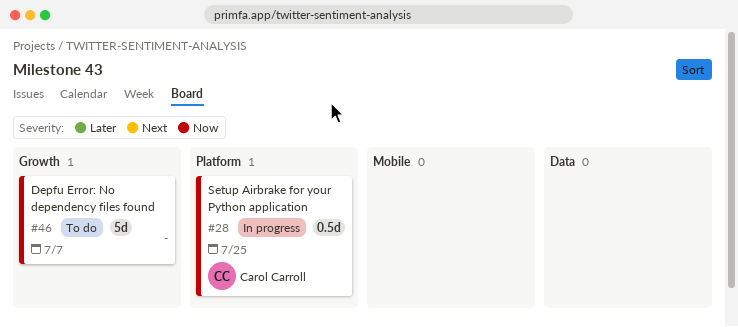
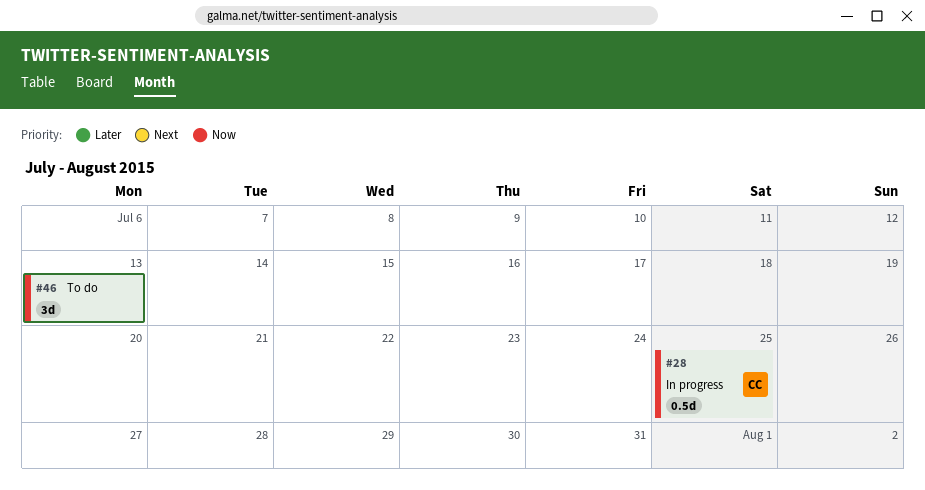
#46, estimate: 5d -> 3d
#46, due: Jul 7 -> Jul 13

